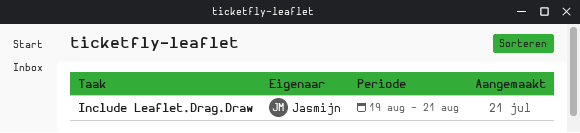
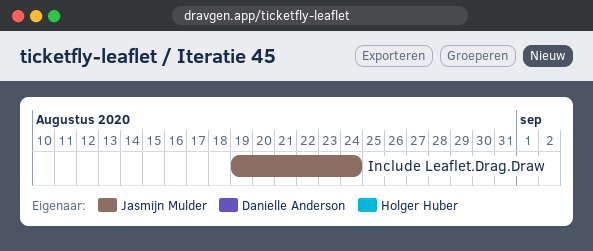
Include Leaflet.Drag.Draw, due: Aug 21 -> Aug 24

